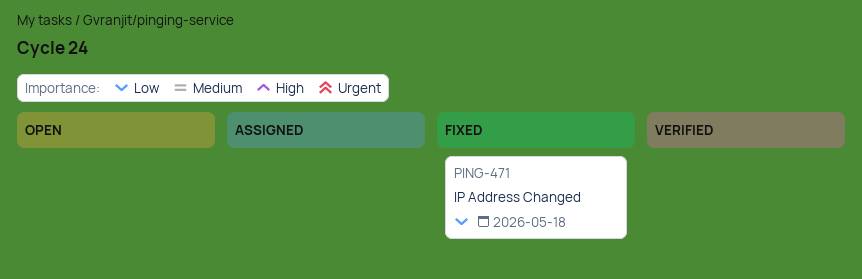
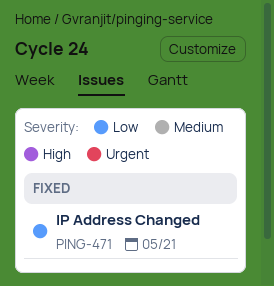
PING-471, due: May 18 -> May 21

